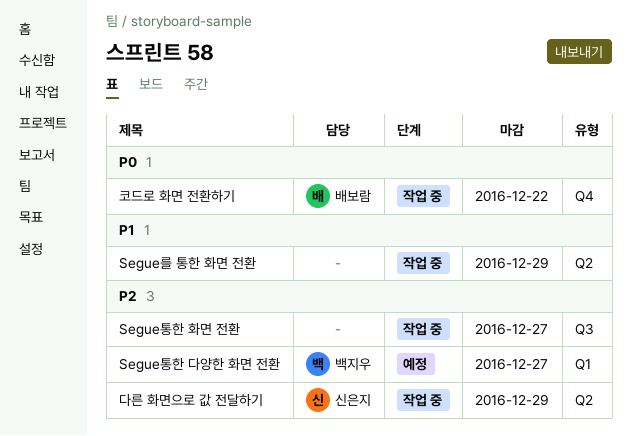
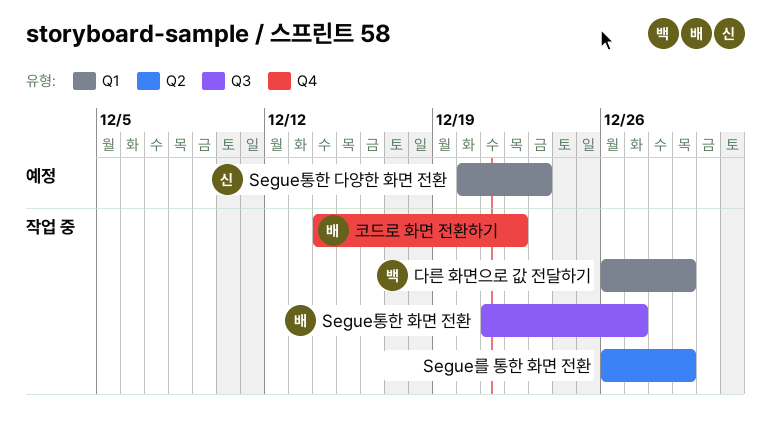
Segue통한 다양한 화면 전환, owner: 백지우 -> 신은지
Segue통한 다양한 화면 전환, due: Dec 27 -> Dec 23
Segue통한 화면 전환, owner: none -> 배보람
다른 화면으로 값 전달하기, owner: 신은지 -> 백지우
다른 화면으로 값 전달하기, label: Q2 -> Q1

